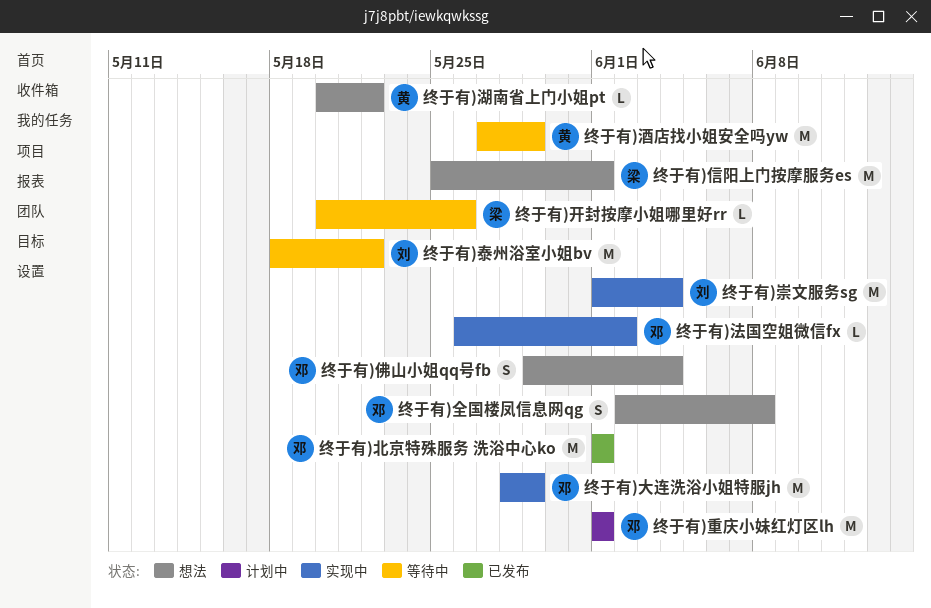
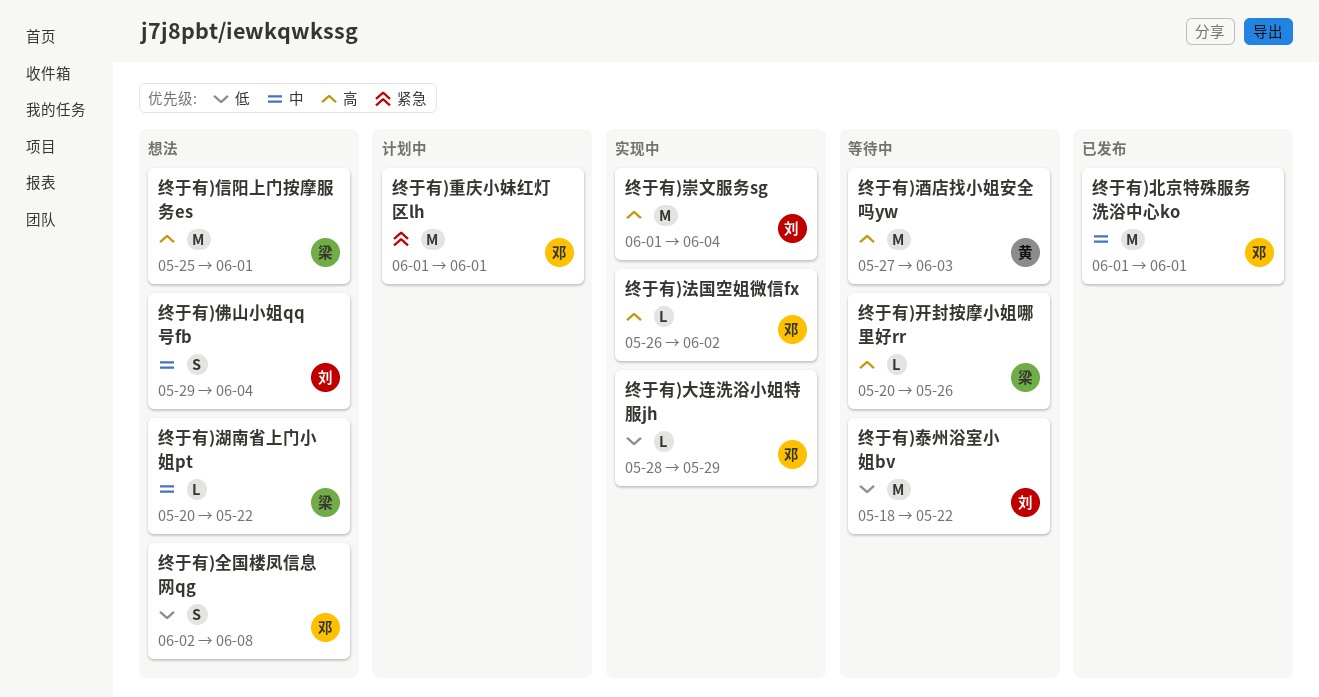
终于有)佛山小姐qq号fb, owner: 邓 -> 刘
终于有)大连洗浴小姐特服jh, estimate: M -> L
终于有)湖南省上门小姐pt, owner: 黄 -> 梁
终于有)酒店找小姐安全吗yw, due: May 29 -> Jun 3

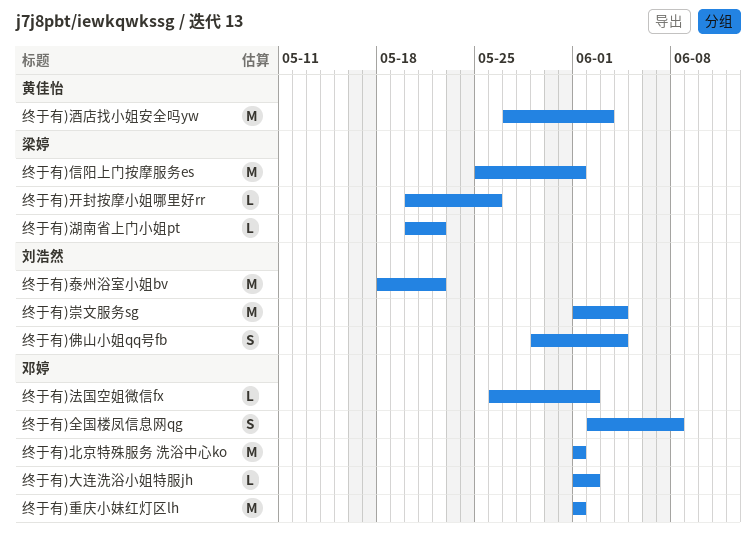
终于有)大连洗浴小姐特服jh, start: May 28 -> Jun 1
终于有)大连洗浴小姐特服jh, due: May 29 -> Jun 2

